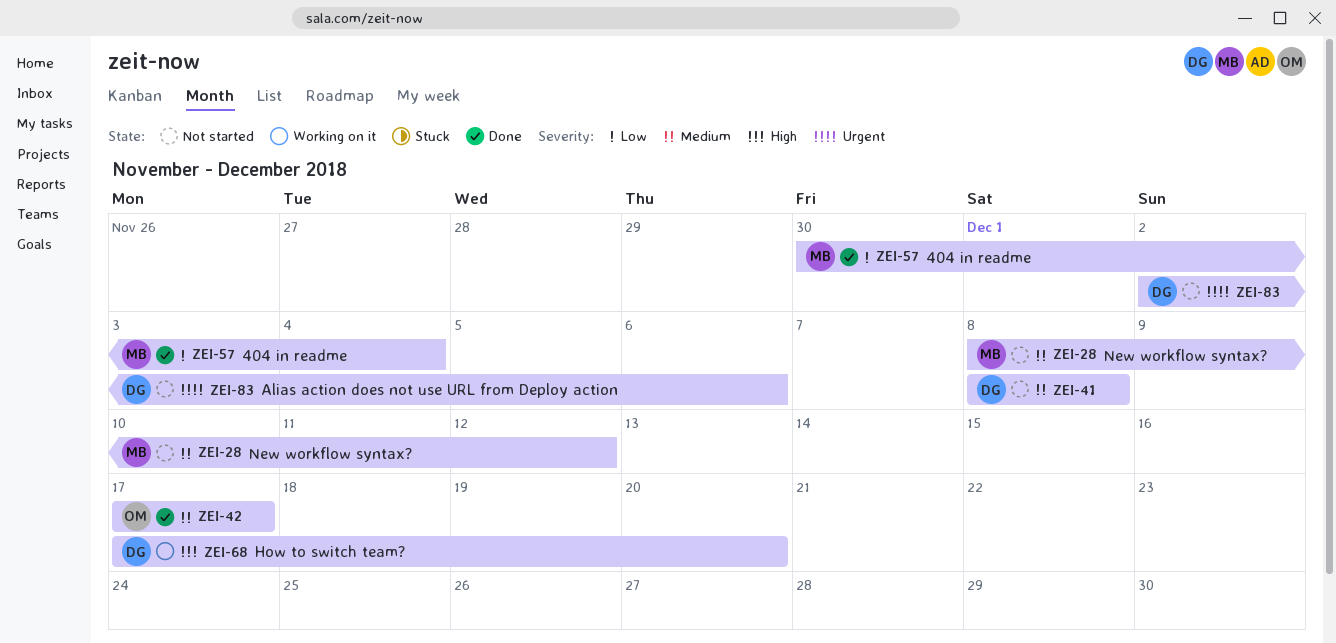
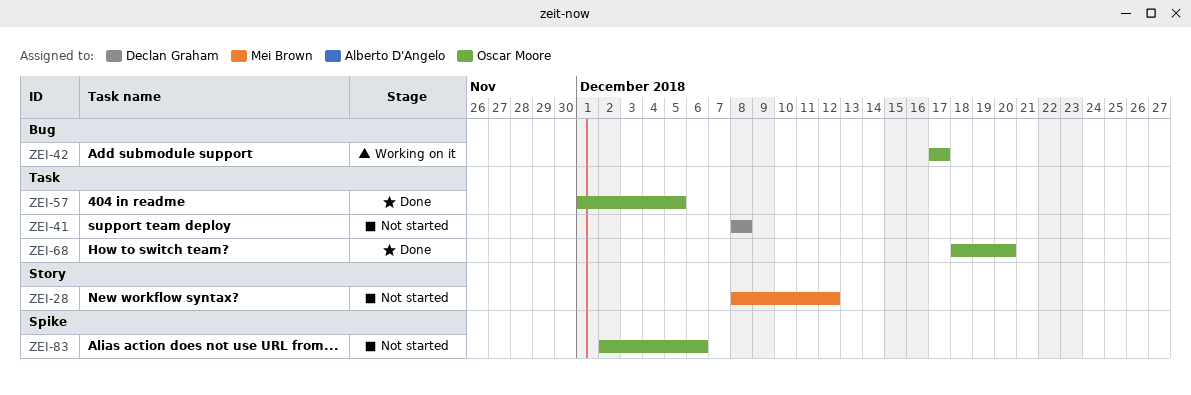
ZEI-42, status: Done -> Working on it
ZEI-57, owner: Mei Brown -> Oscar Moore
ZEI-57, start: Nov 30 -> Dec 1
ZEI-57, due: Dec 4 -> Dec 5
ZEI-68, status: Working on it -> Done
ZEI-68, owner: Declan Graham -> Oscar Moore
ZEI-68, start: Dec 17 -> Dec 18
ZEI-83, owner: Declan Graham -> Oscar Moore

